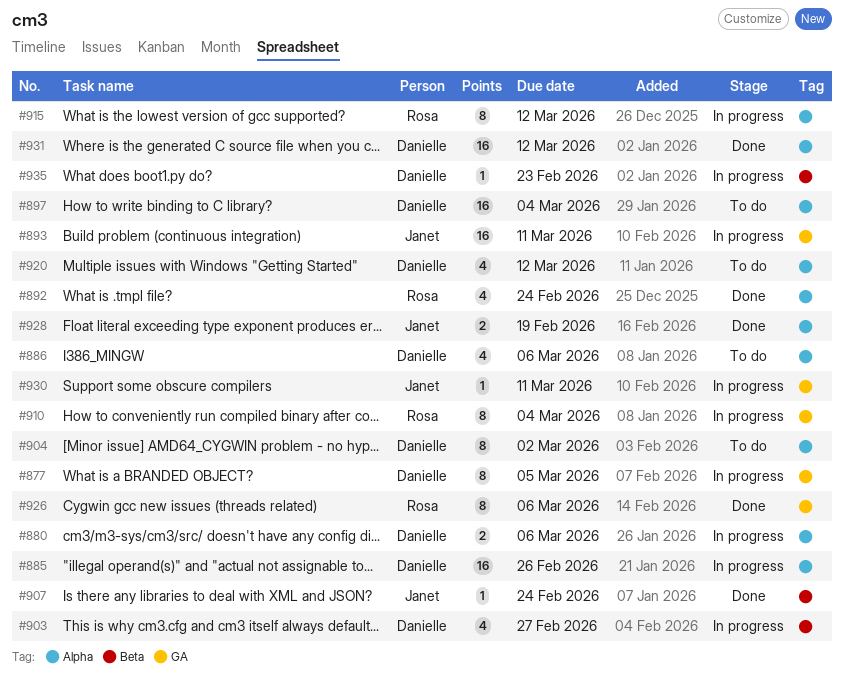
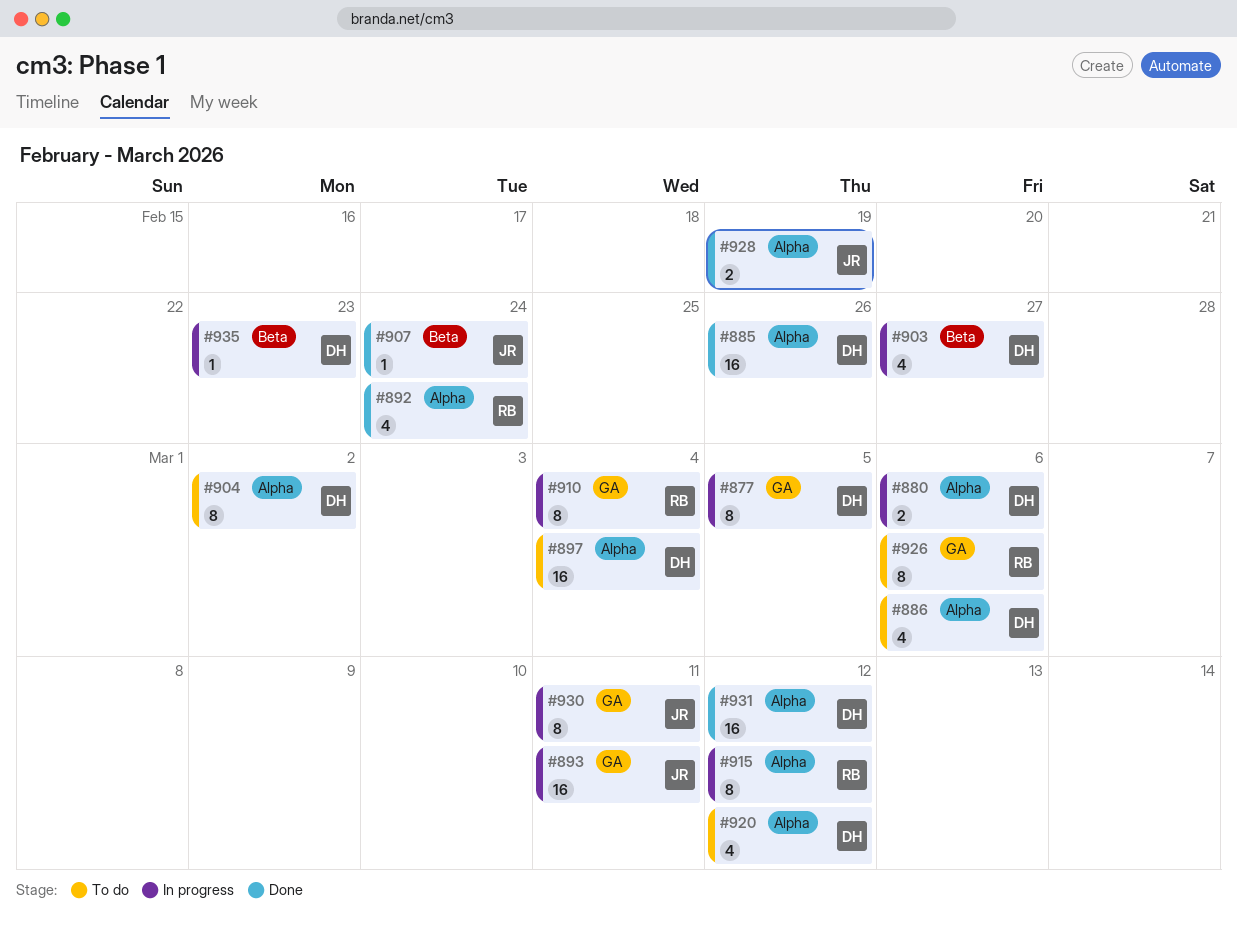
#885, status: In progress -> Done
#926, status: Done -> To do
#930, estimate: 1 -> 8

